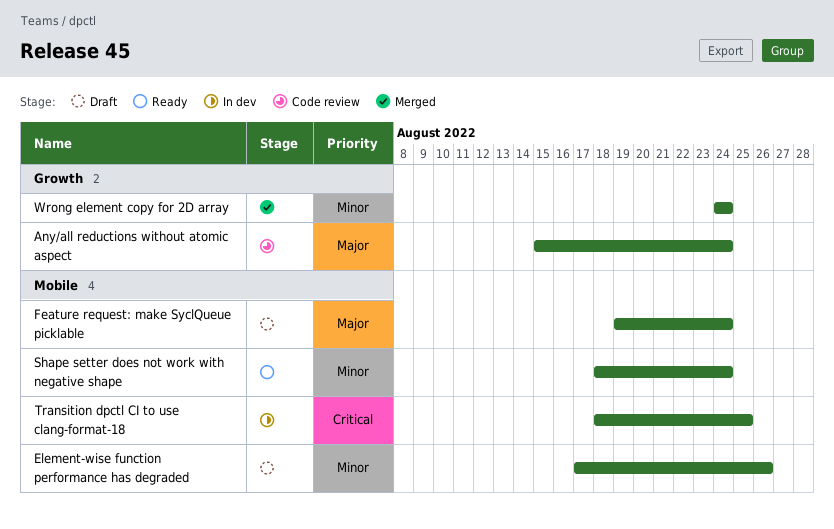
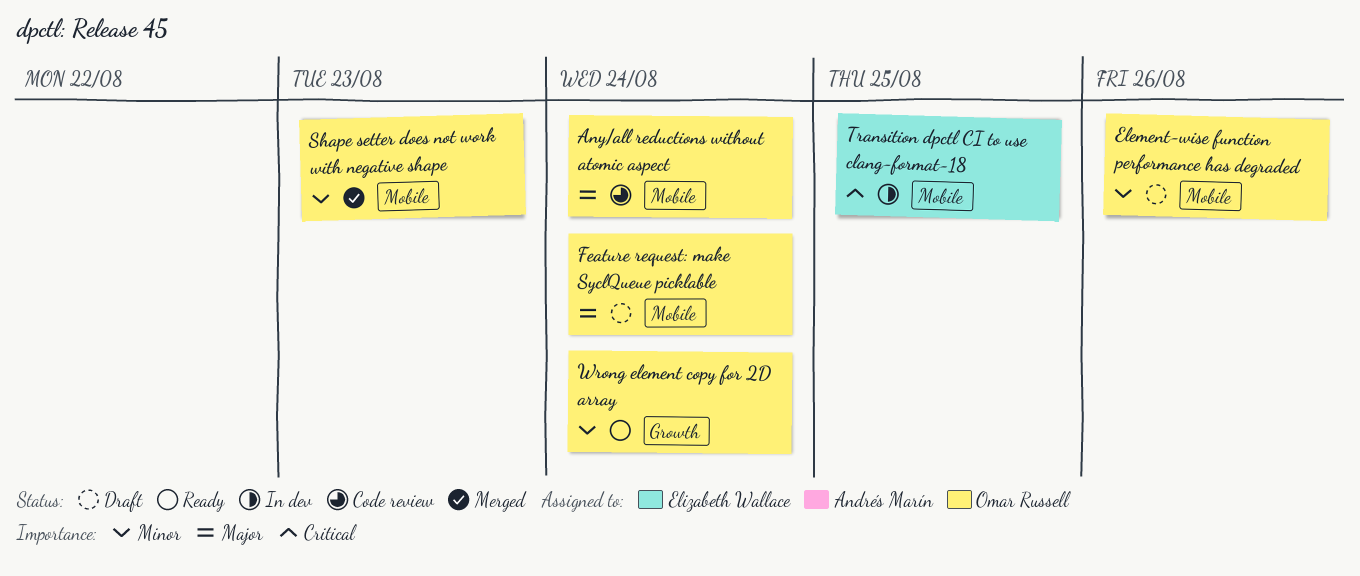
Any/all reductions without atomic aspect, label: Growth -> Mobile
Shape setter does not work with negative shape, status: Ready -> Merged
Shape setter does not work with negative shape, due: Aug 24 -> Aug 23
Wrong element copy for 2D array, status: Merged -> Ready

